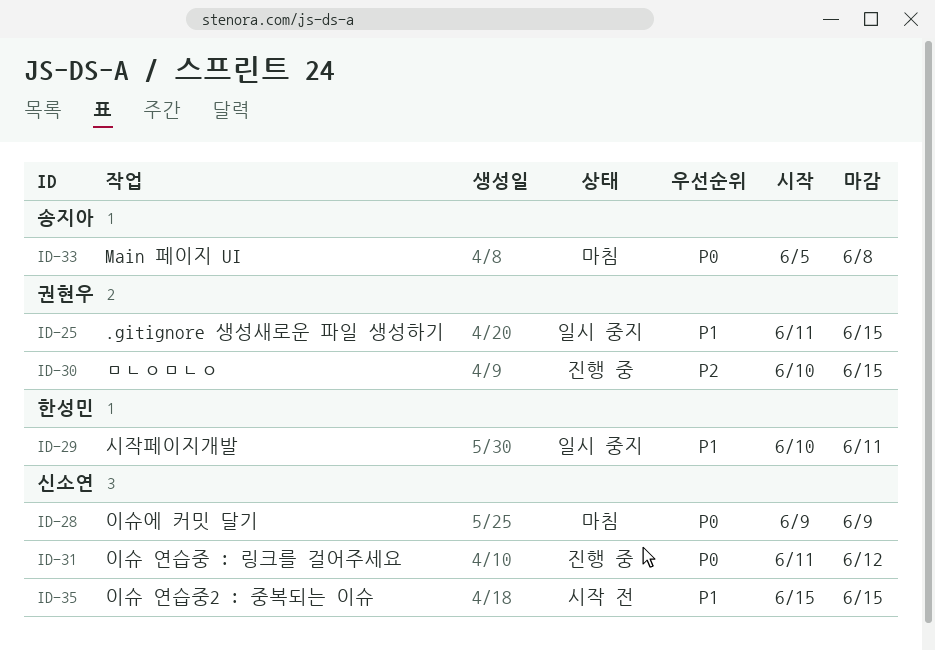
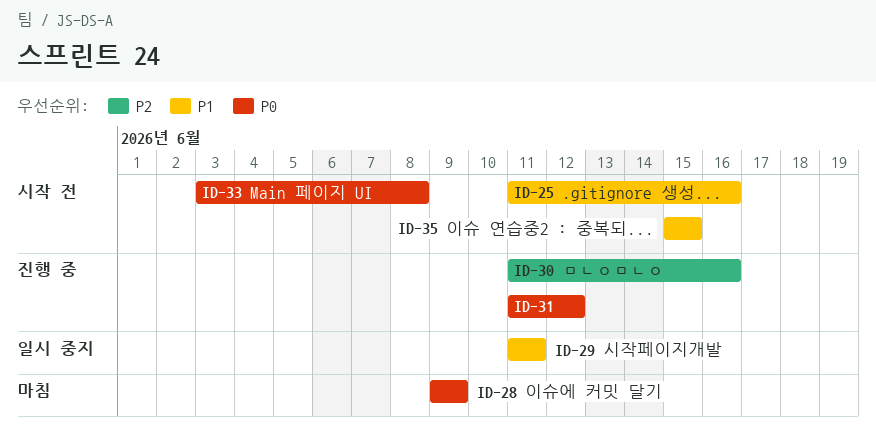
ID-25, status: 일시 중지 -> 시작 전
ID-25, due: Jun 15 -> Jun 16
ID-29, start: Jun 10 -> Jun 11
ID-30, start: Jun 10 -> Jun 11
ID-30, due: Jun 15 -> Jun 16
ID-33, status: 마침 -> 시작 전
ID-33, start: Jun 5 -> Jun 3

